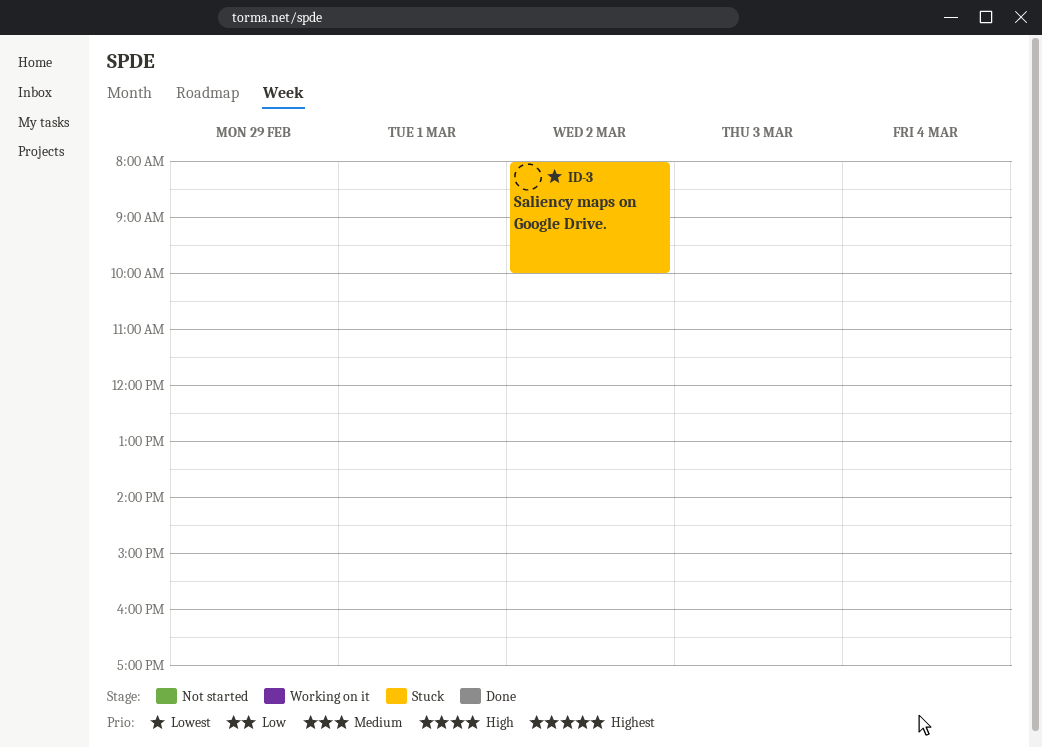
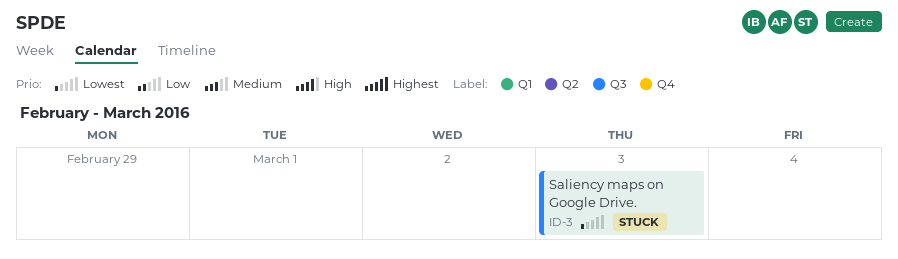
ID-3, day: Mar 2 -> Mar 3

